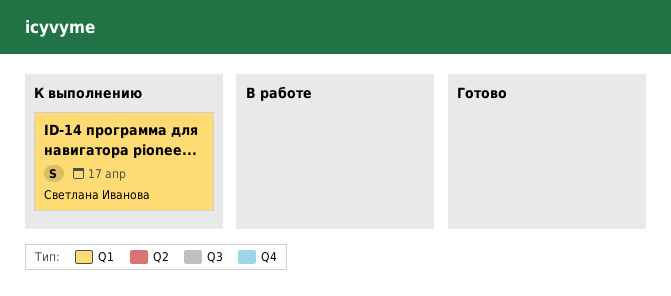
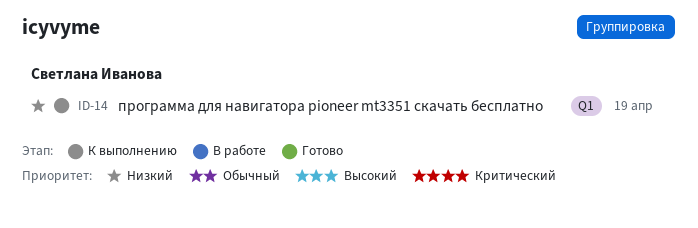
ID-14, due: Apr 17 -> Apr 19

